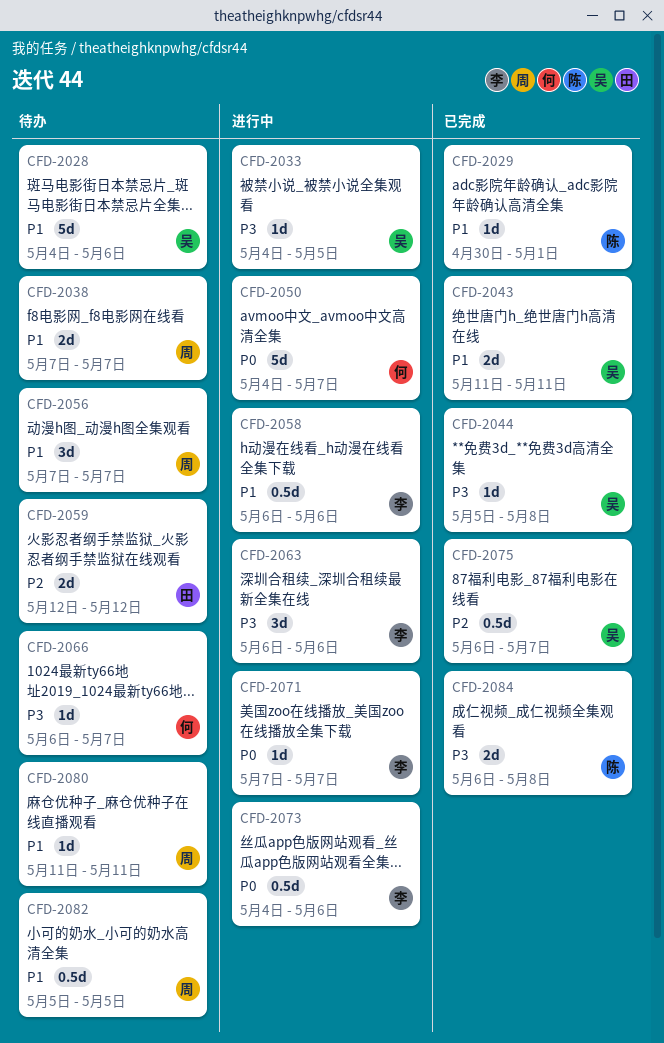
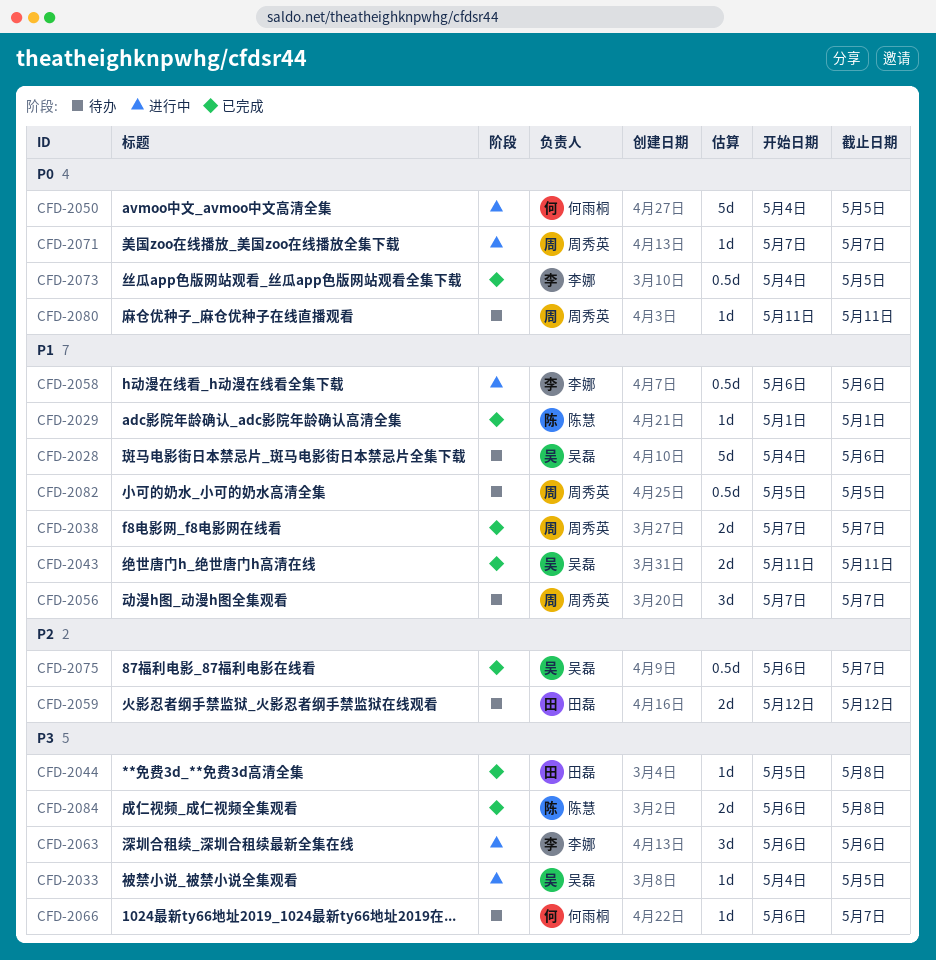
CFD-2029, start: Apr 30 -> May 1
CFD-2038, status: 待办 -> 已完成
CFD-2044, owner: 吴磊 -> 田磊
CFD-2050, due: May 7 -> May 5
CFD-2071, owner: 李娜 -> 周秀英
CFD-2073, status: 进行中 -> 已完成
CFD-2073, due: May 6 -> May 5
CFD-2080, priority: P1 -> P0

